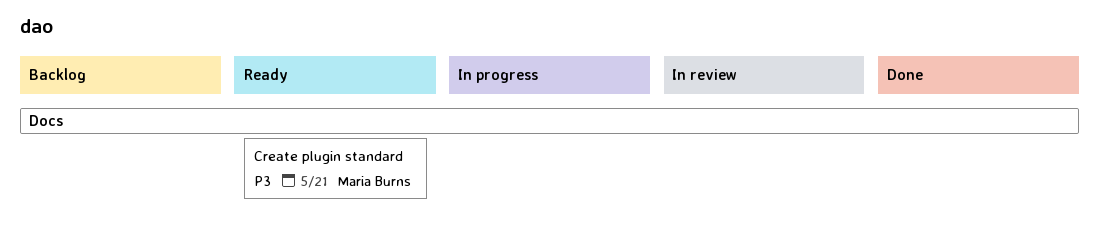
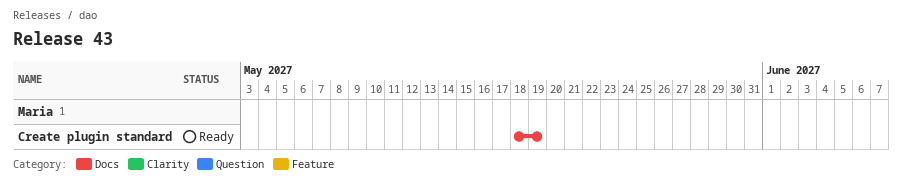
Create plugin standard, due: May 21 -> May 19

